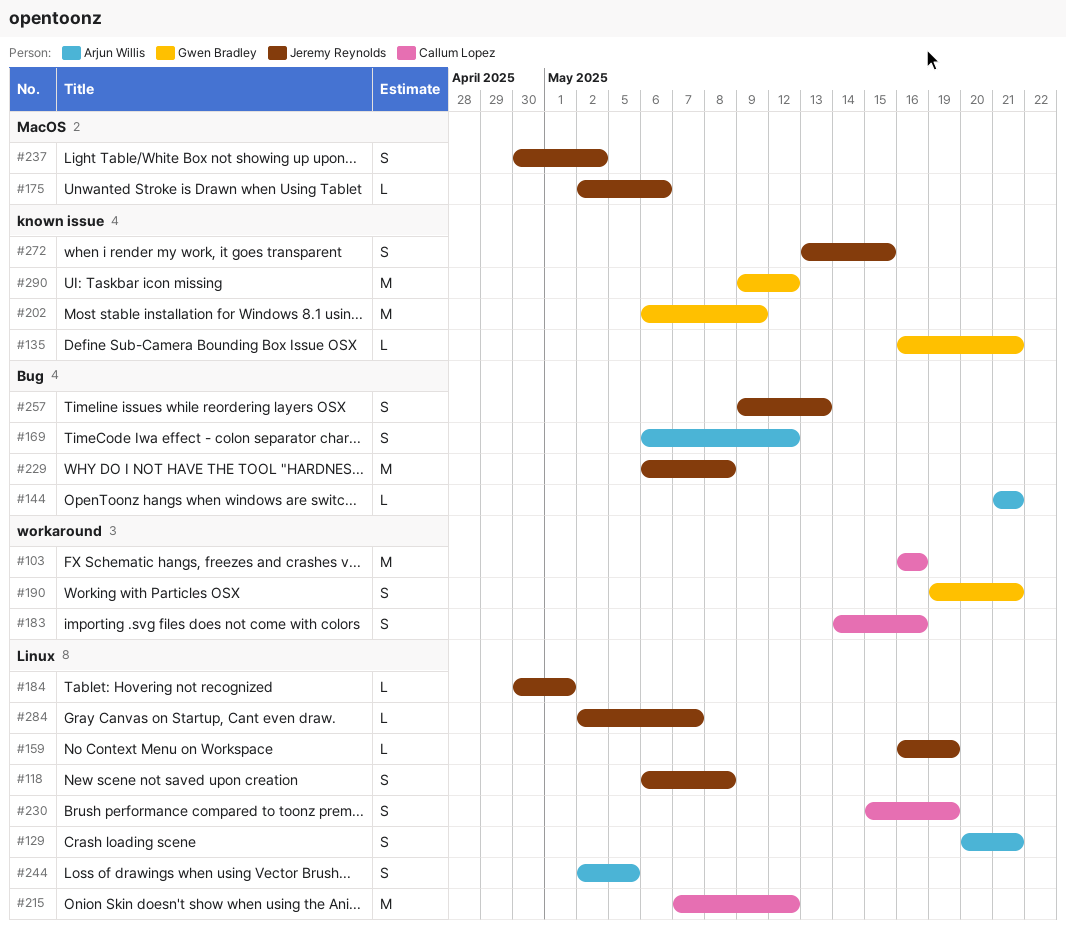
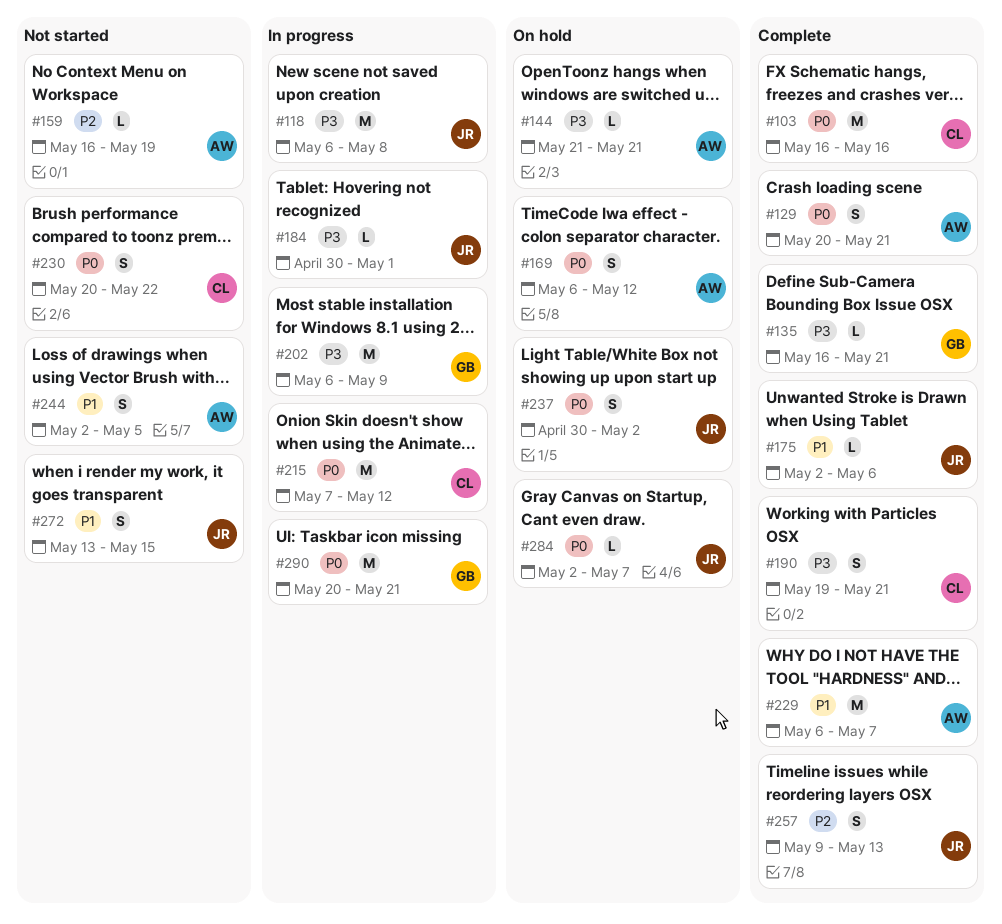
#118, estimate: S -> M
#159, owner: Jeremy Reynolds -> Arjun Willis
#183: present -> none
#190, owner: Gwen Bradley -> Callum Lopez
#229, owner: Jeremy Reynolds -> Arjun Willis
#229, due: May 8 -> May 7
#230, start: May 15 -> May 20
#230, due: May 19 -> May 22
#290, start: May 9 -> May 20
#290, due: May 12 -> May 21

